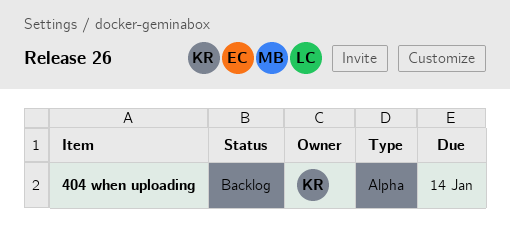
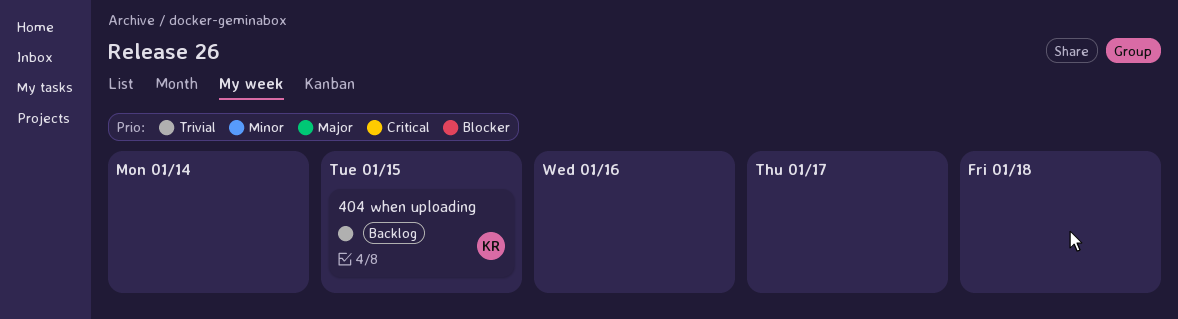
404 when uploading, due: Jan 14 -> Jan 15

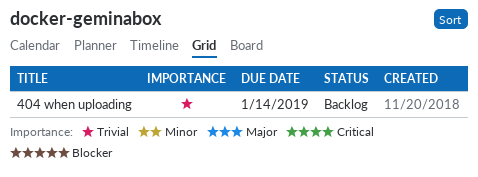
404 when uploading, due: Jan 15 -> Jan 14

